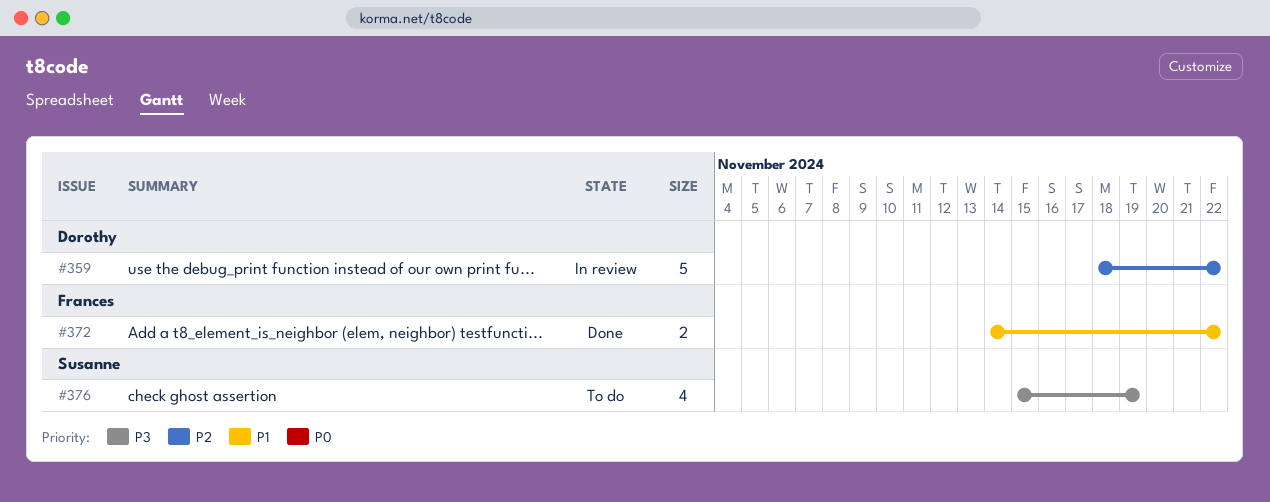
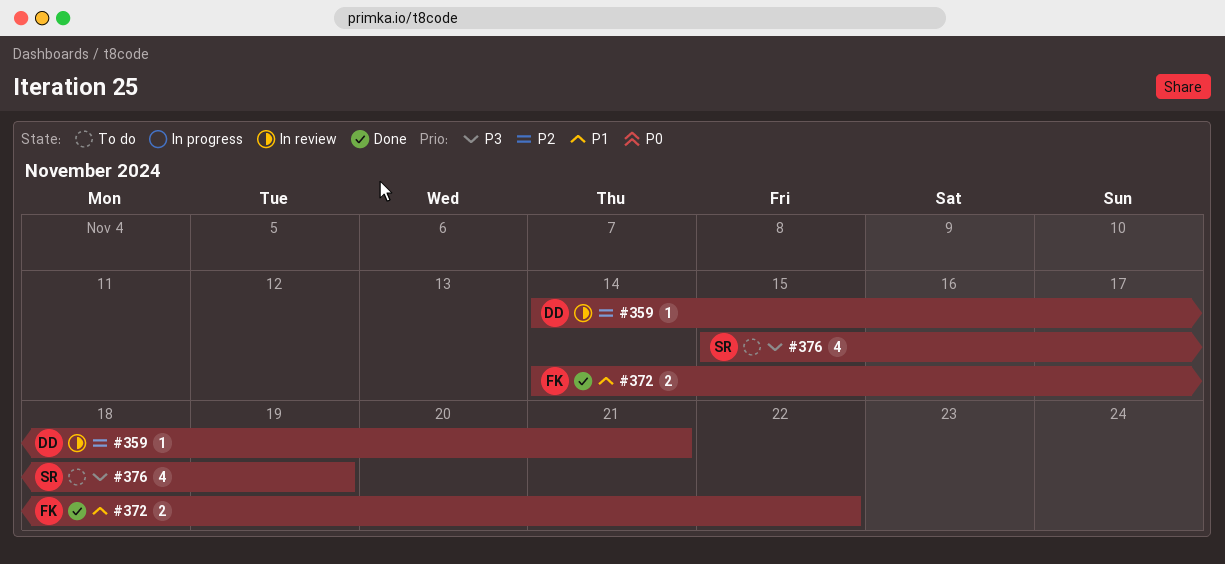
#359, estimate: 5 -> 1
#359, start: Nov 18 -> Nov 14
#359, due: Nov 22 -> Nov 21

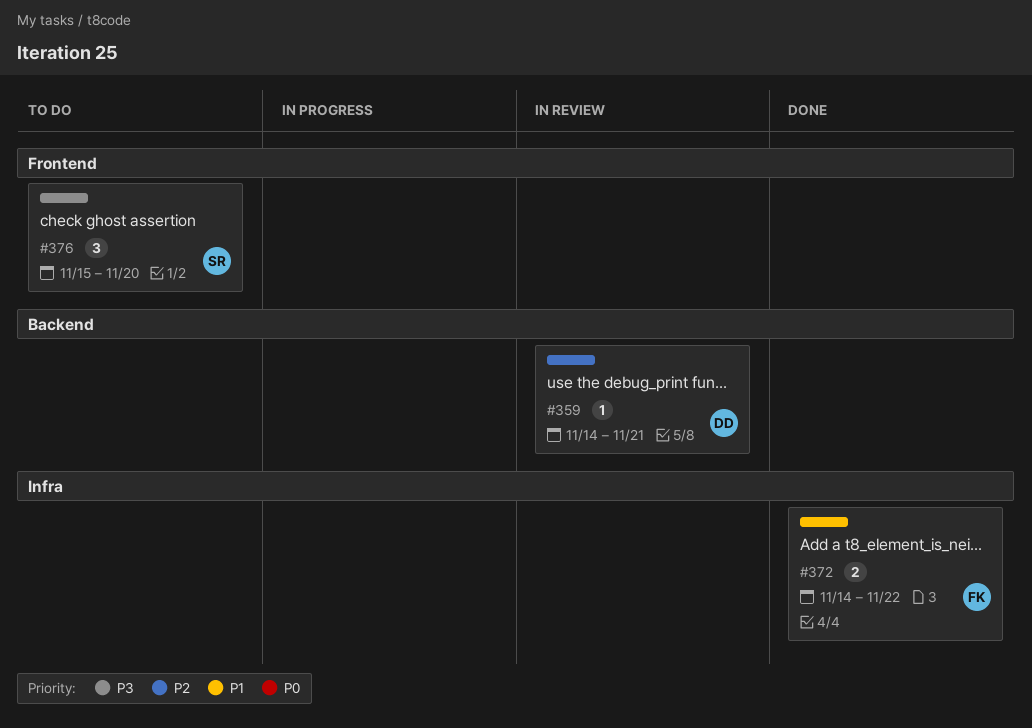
#376, estimate: 4 -> 3
#376, due: Nov 19 -> Nov 20

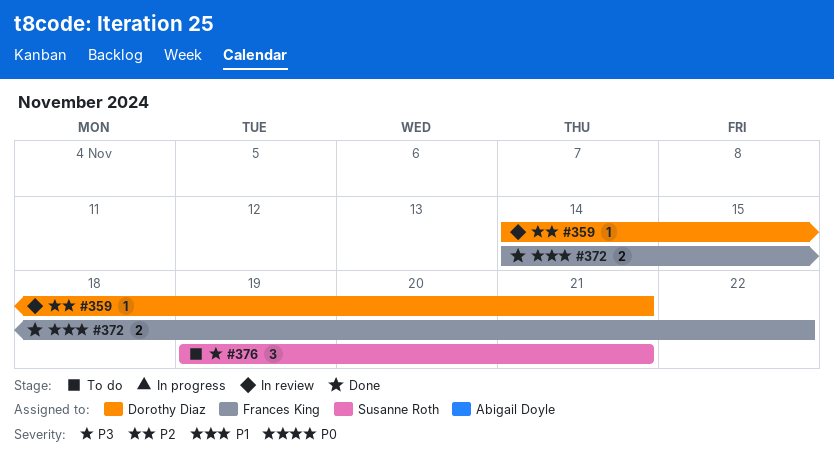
#376, start: Nov 15 -> Nov 19
#376, due: Nov 20 -> Nov 21

